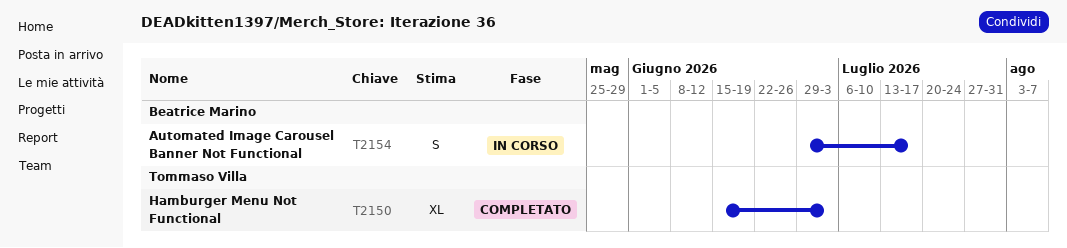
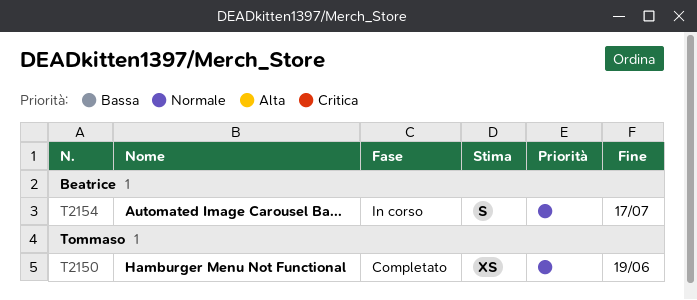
T2150, estimate: XL -> XS
T2150, due: Jul 3 -> Jun 19

